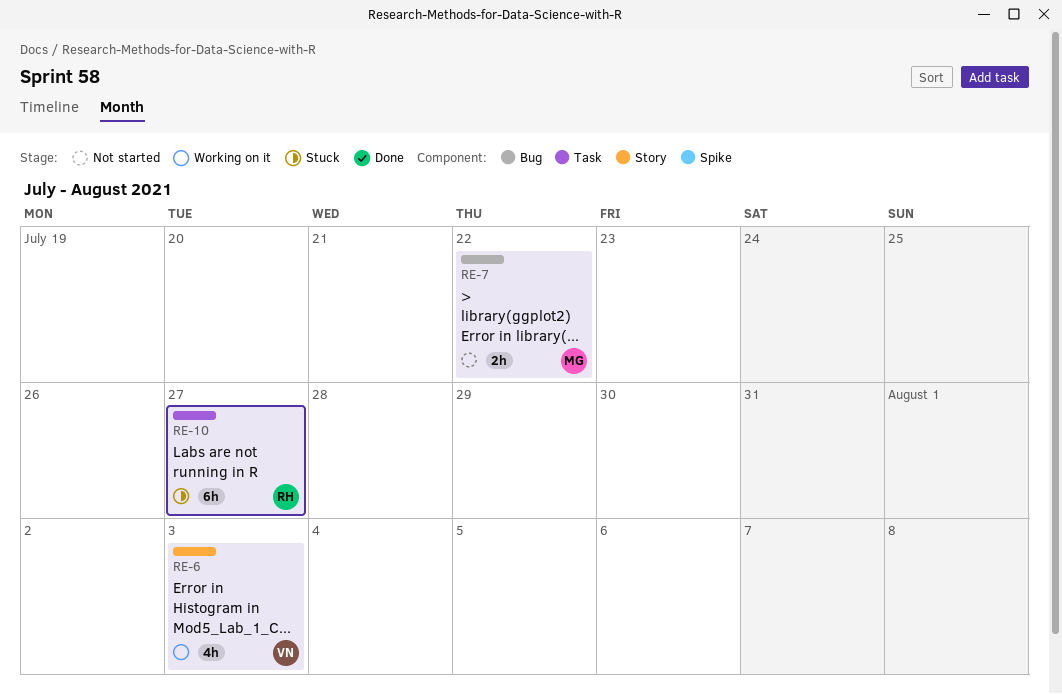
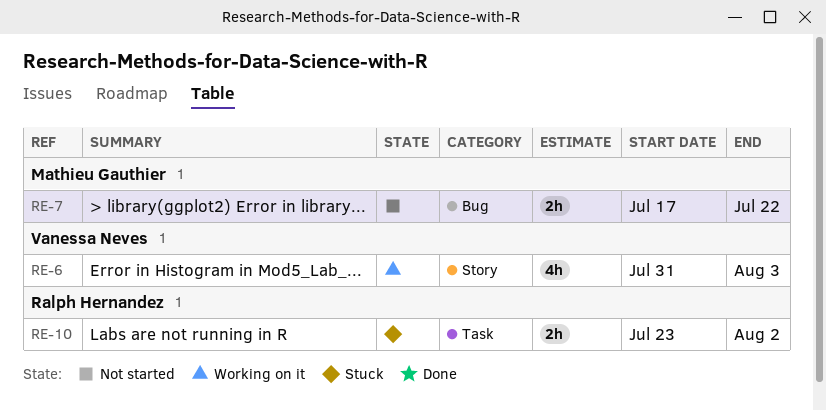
RE-10, estimate: 6h -> 2h
RE-10, due: Jul 27 -> Aug 2

